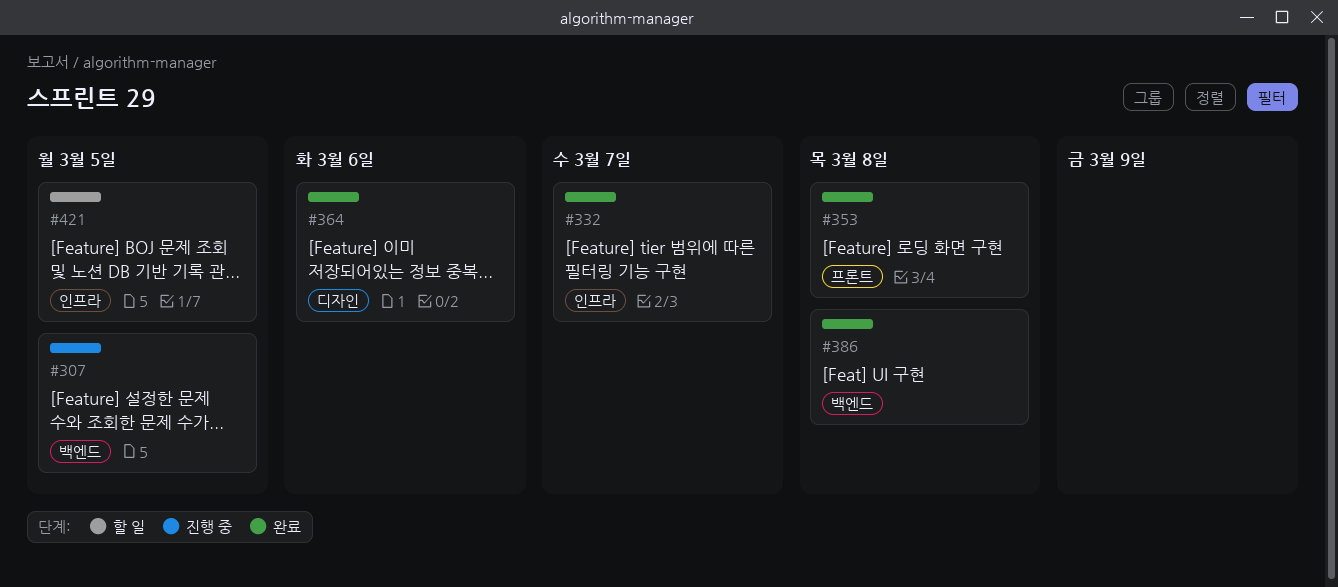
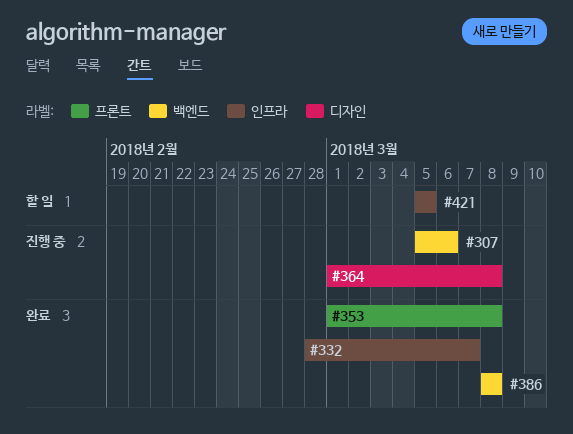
#307, due: Mar 5 -> Mar 6
#364, status: 완료 -> 진행 중
#364, due: Mar 6 -> Mar 8

